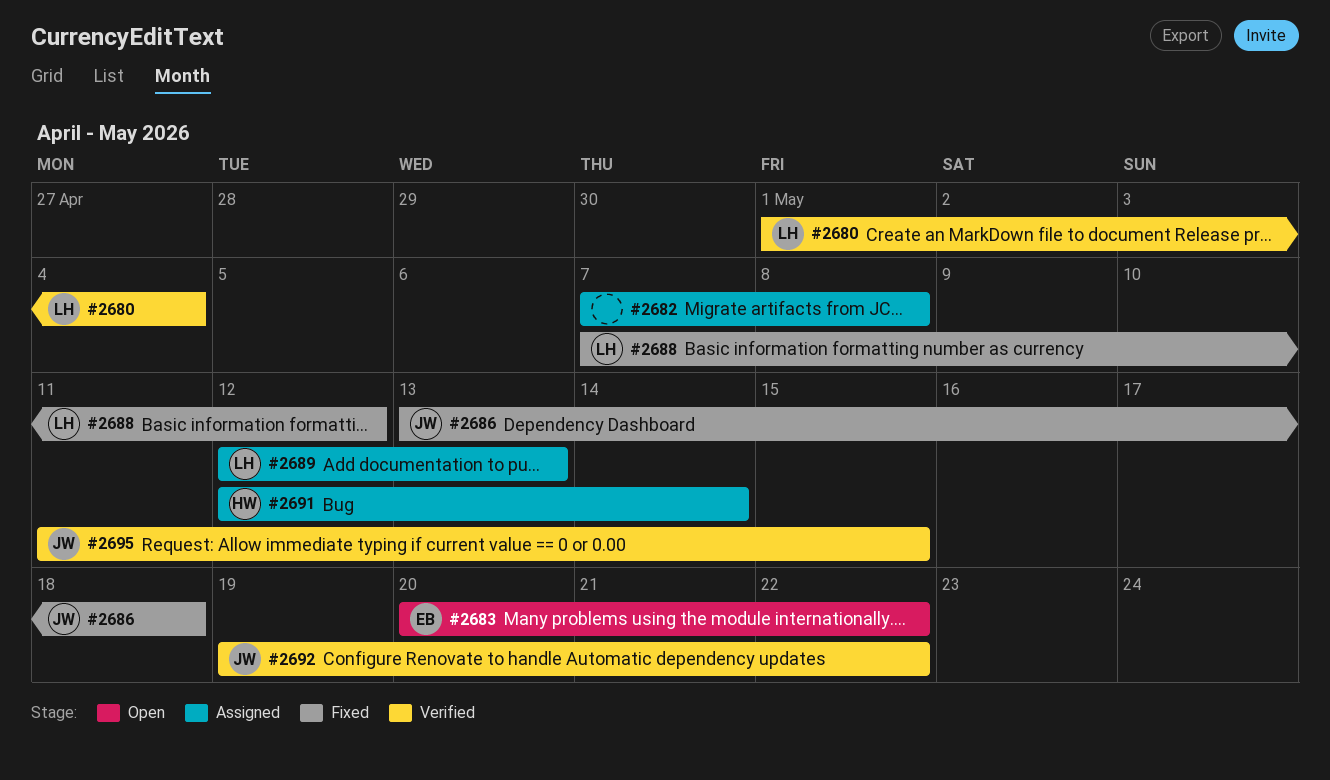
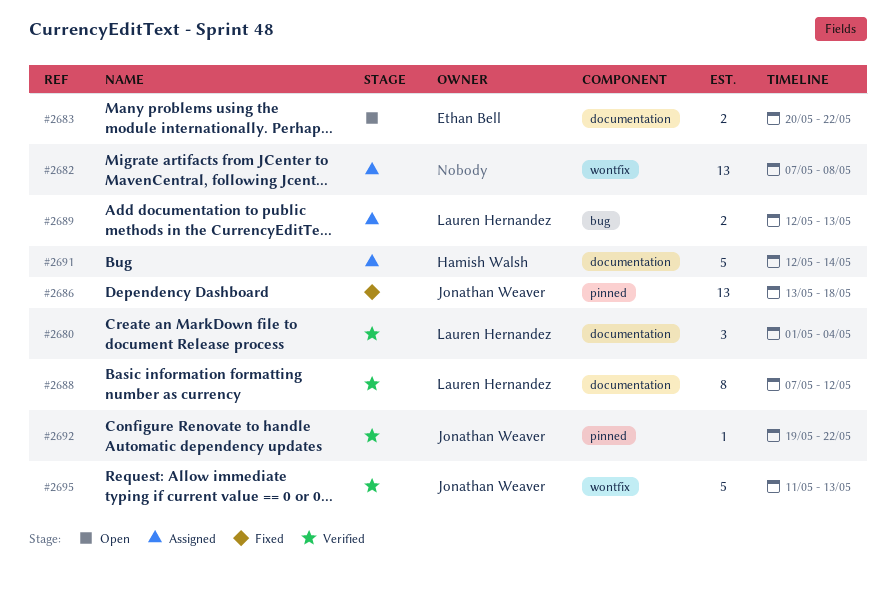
#2688, status: Fixed -> Verified
#2695, due: May 15 -> May 13

